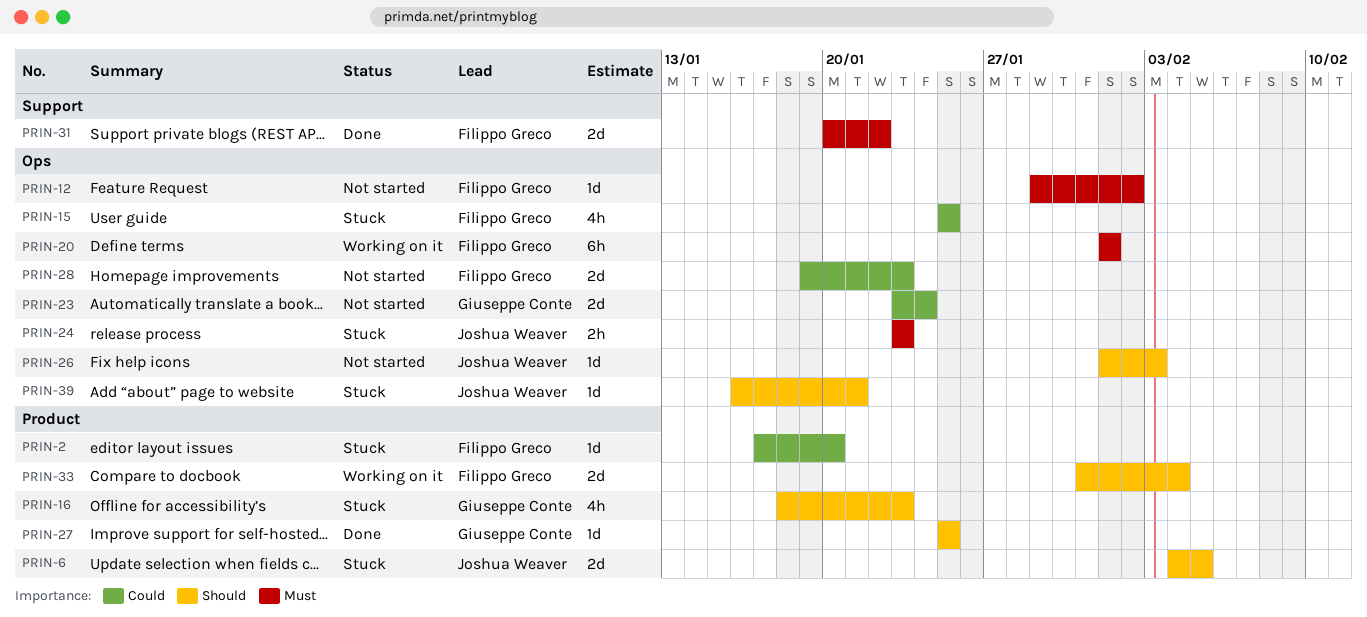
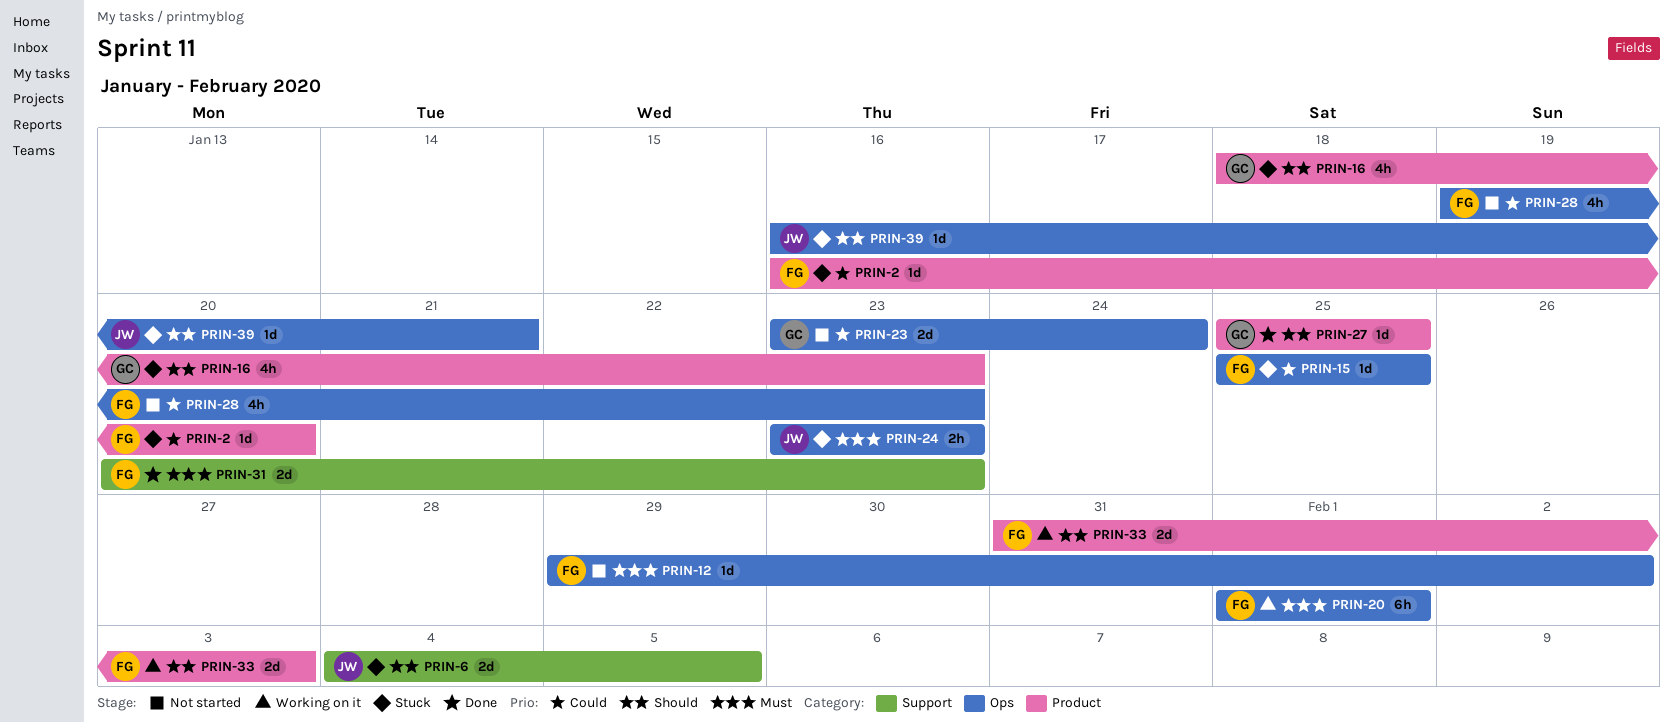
PRIN-2, start: Jan 17 -> Jan 16
PRIN-6, label: Product -> Support
PRIN-15, estimate: 4h -> 1d
PRIN-26: present -> none
PRIN-28, estimate: 2d -> 4h
PRIN-31, due: Jan 22 -> Jan 23
PRIN-33, due: Feb 4 -> Feb 3

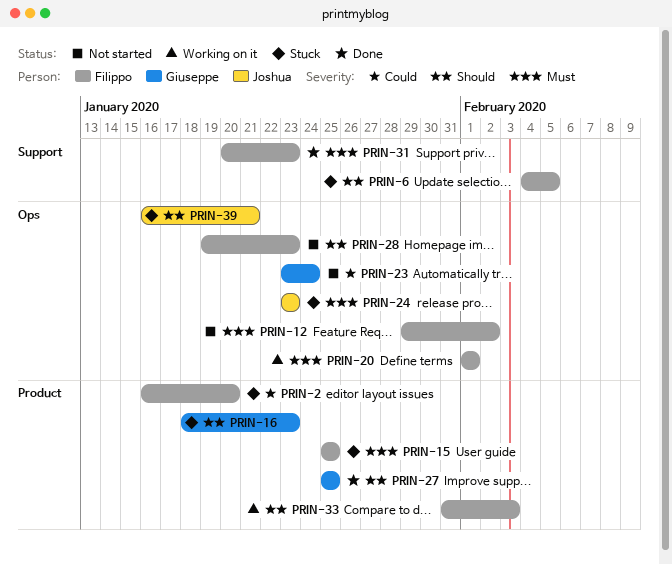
PRIN-6, owner: Joshua -> Filippo
PRIN-15, priority: Could -> Must
PRIN-15, label: Ops -> Product
PRIN-28, priority: Could -> Should

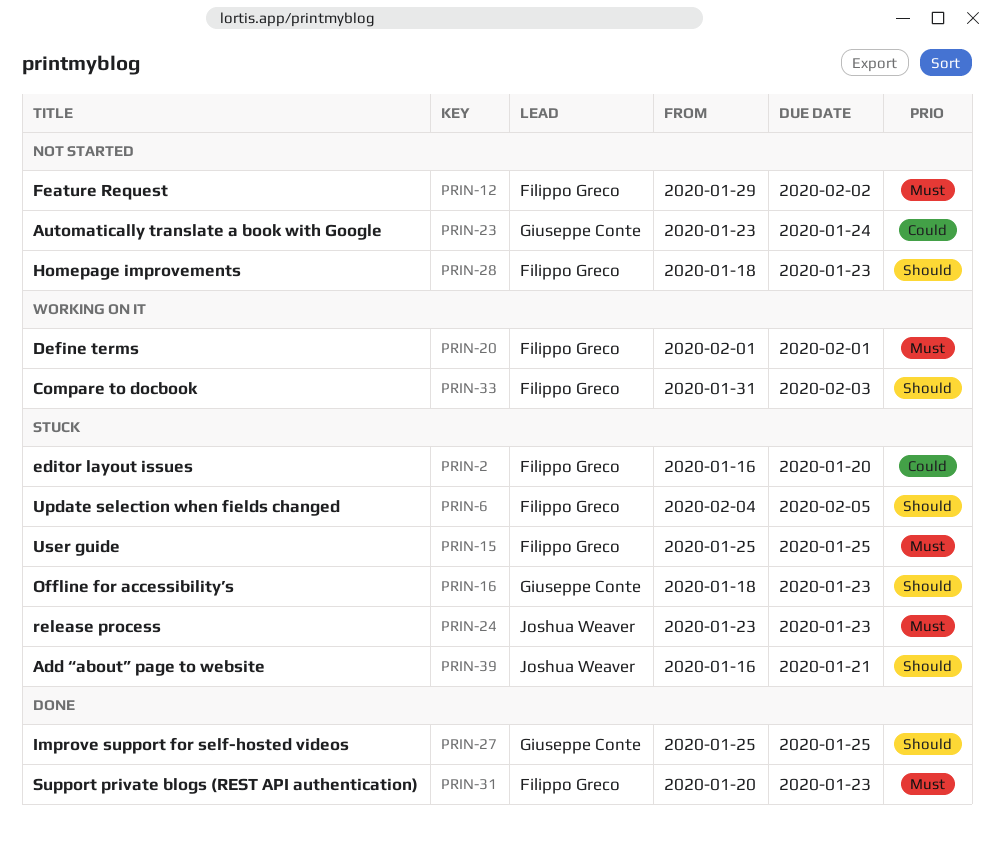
PRIN-28, start: Jan 19 -> Jan 18

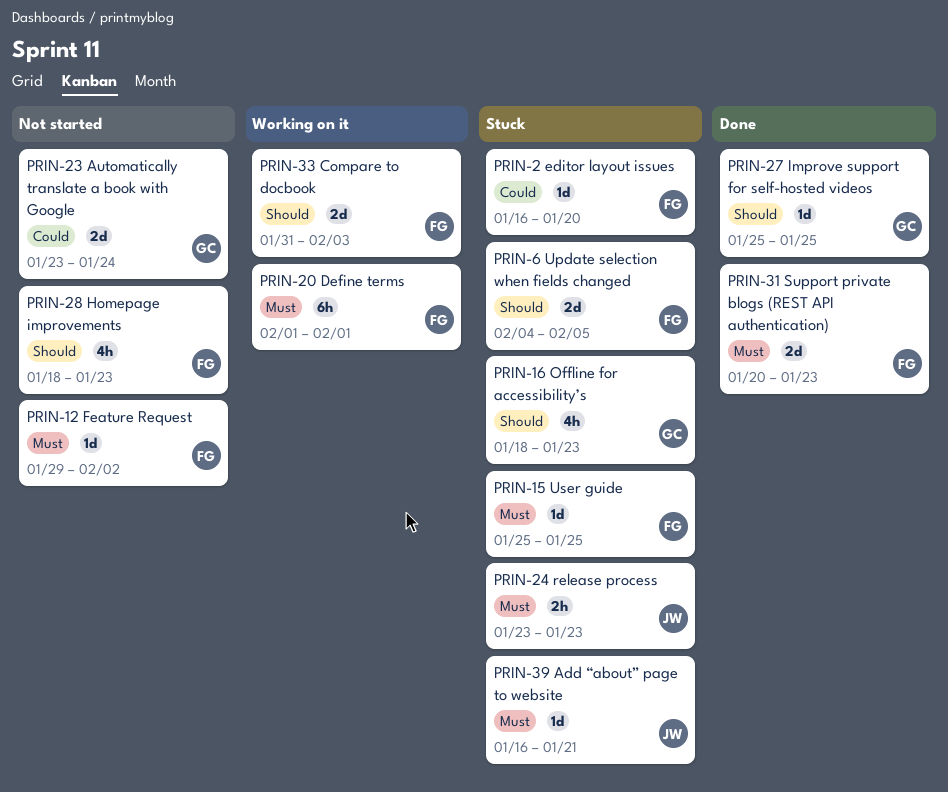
PRIN-39, priority: Should -> Must

